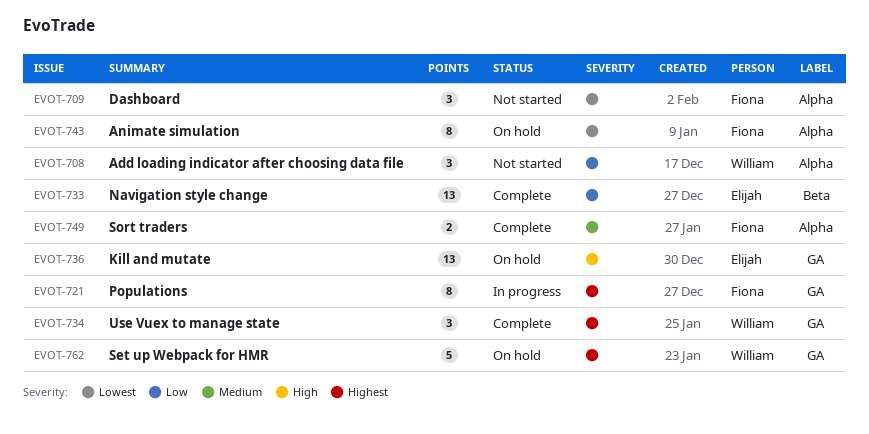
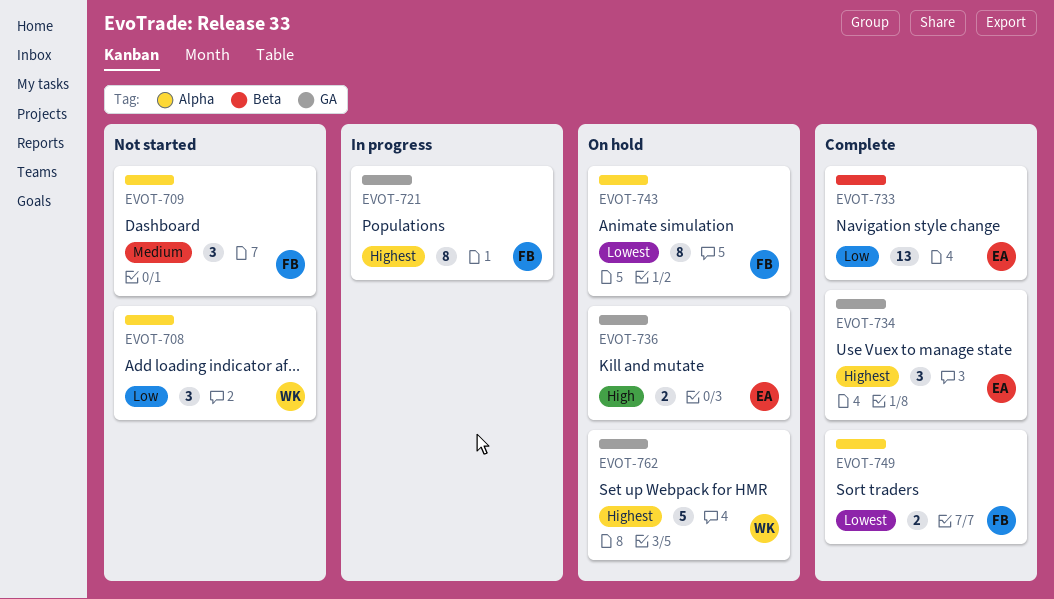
EVOT-709, priority: Lowest -> Medium
EVOT-734, owner: William -> Elijah
EVOT-736, estimate: 13 -> 2
EVOT-749, priority: Medium -> Lowest

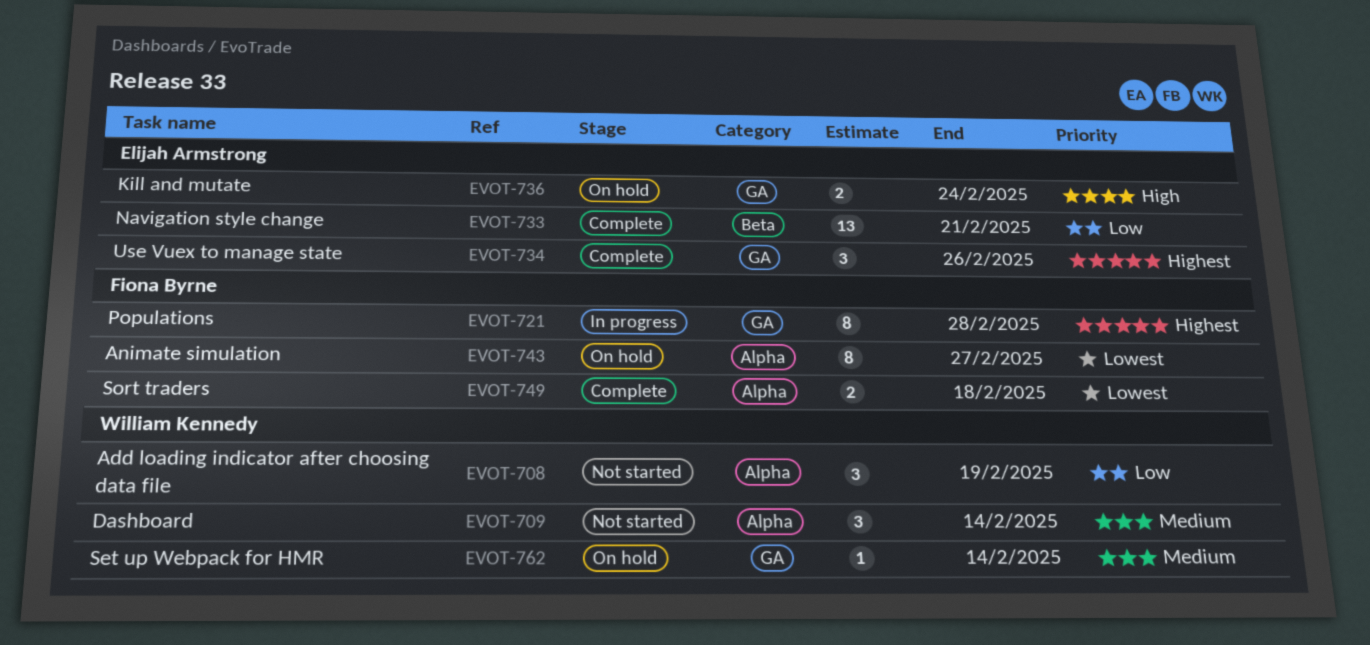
EVOT-709, owner: Fiona Byrne -> William Kennedy
EVOT-762, priority: Highest -> Medium
EVOT-762, estimate: 5 -> 1

